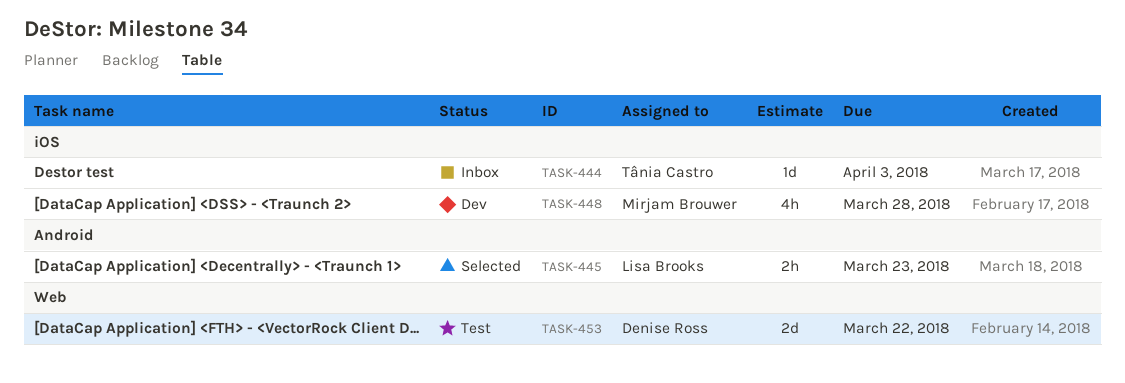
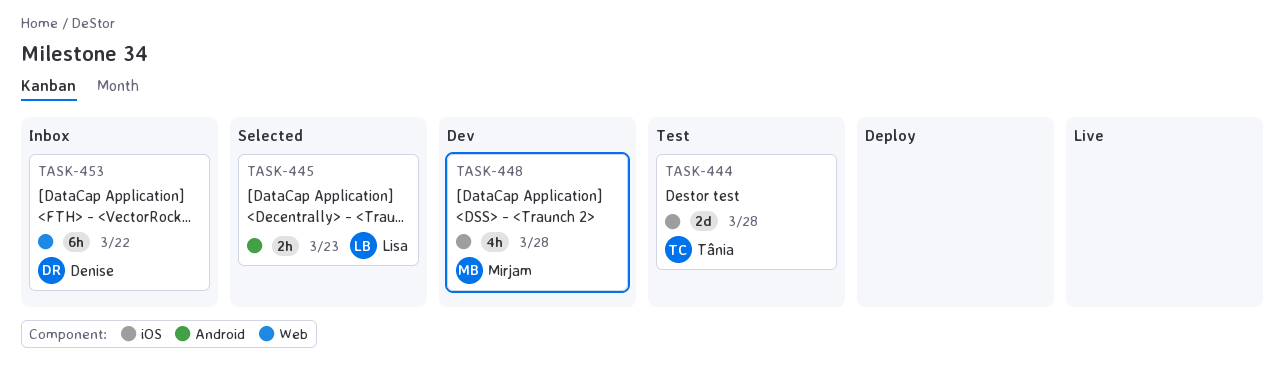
TASK-444, status: Inbox -> Test
TASK-444, estimate: 1d -> 2d
TASK-444, due: Apr 3 -> Mar 28
TASK-453, status: Test -> Inbox
TASK-453, estimate: 2d -> 6h

